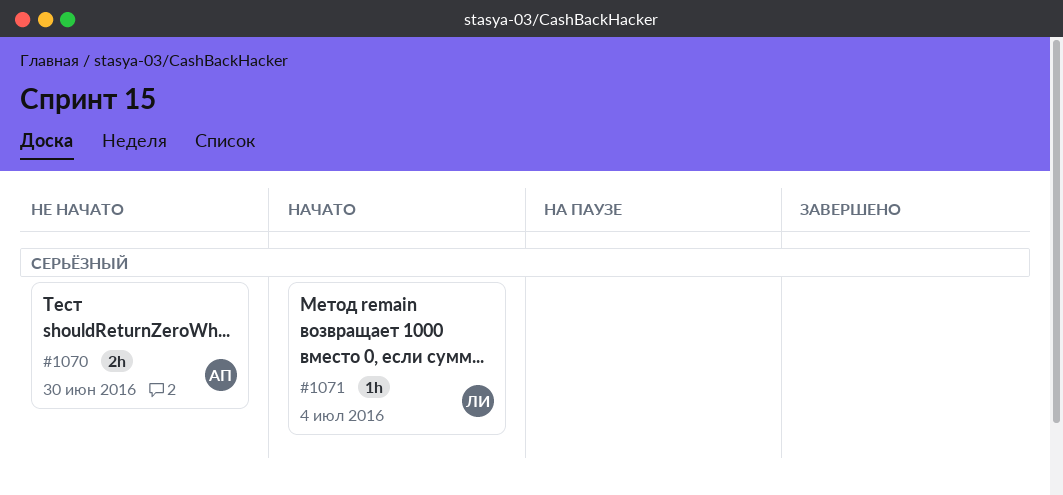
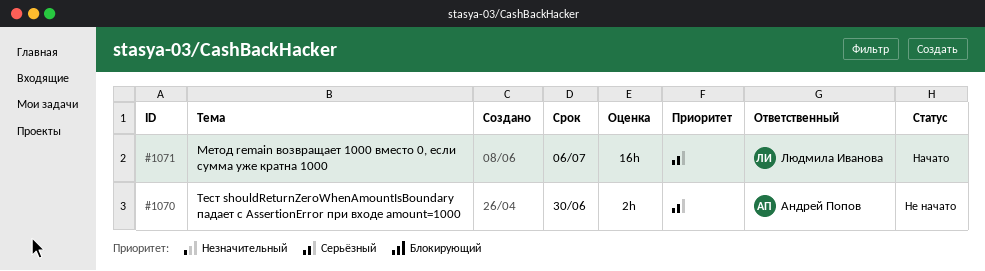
#1071, estimate: 1h -> 16h
#1071, due: Jul 4 -> Jul 6

